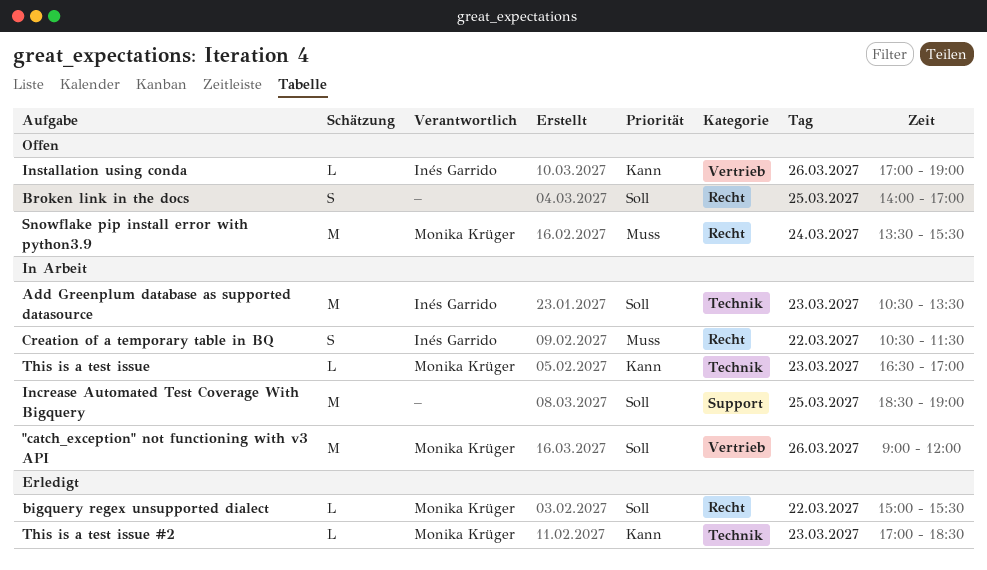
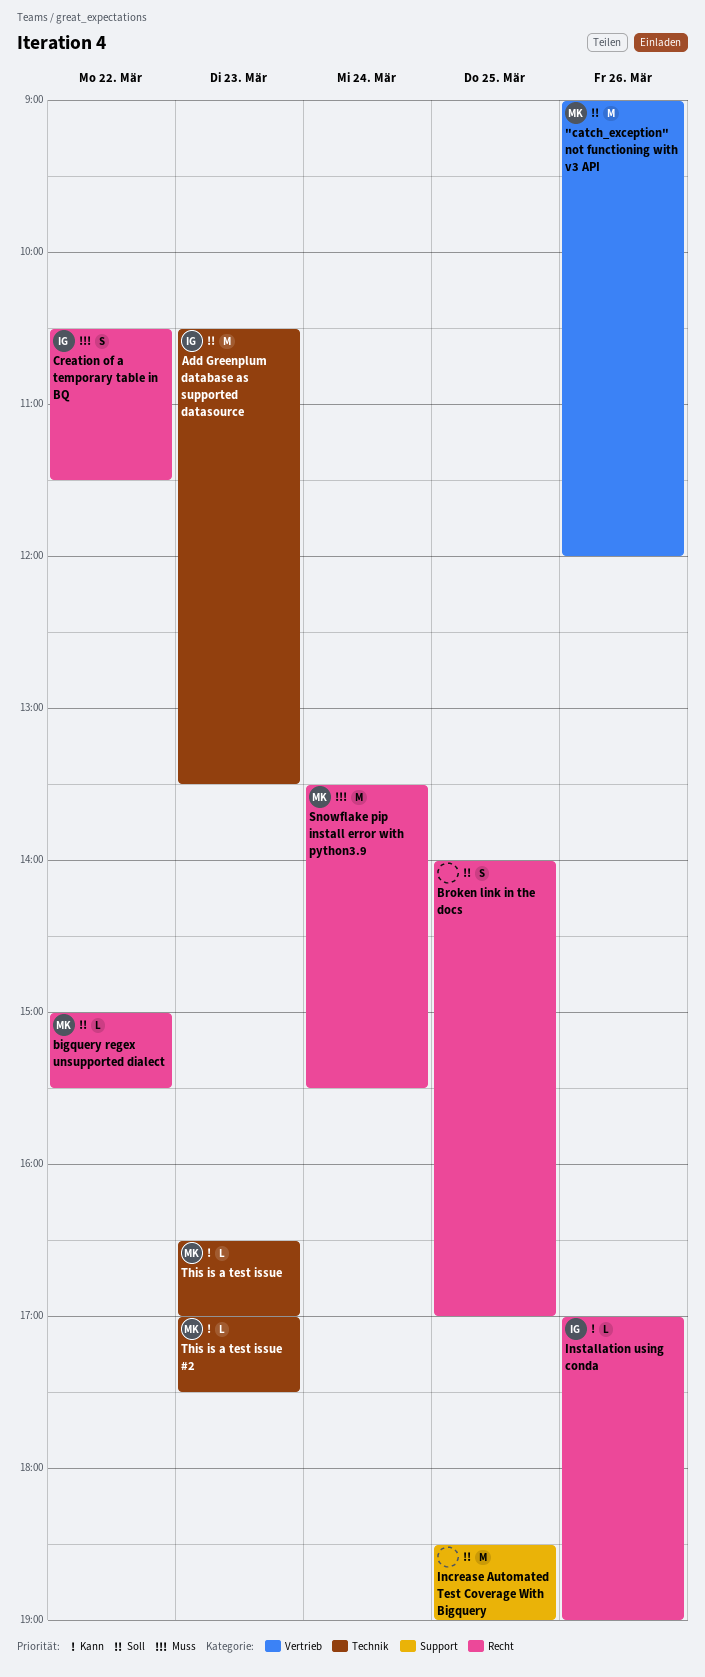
Installation using conda, label: Vertrieb -> Recht
This is a test issue #2, ends: 18:30 -> 17:30

